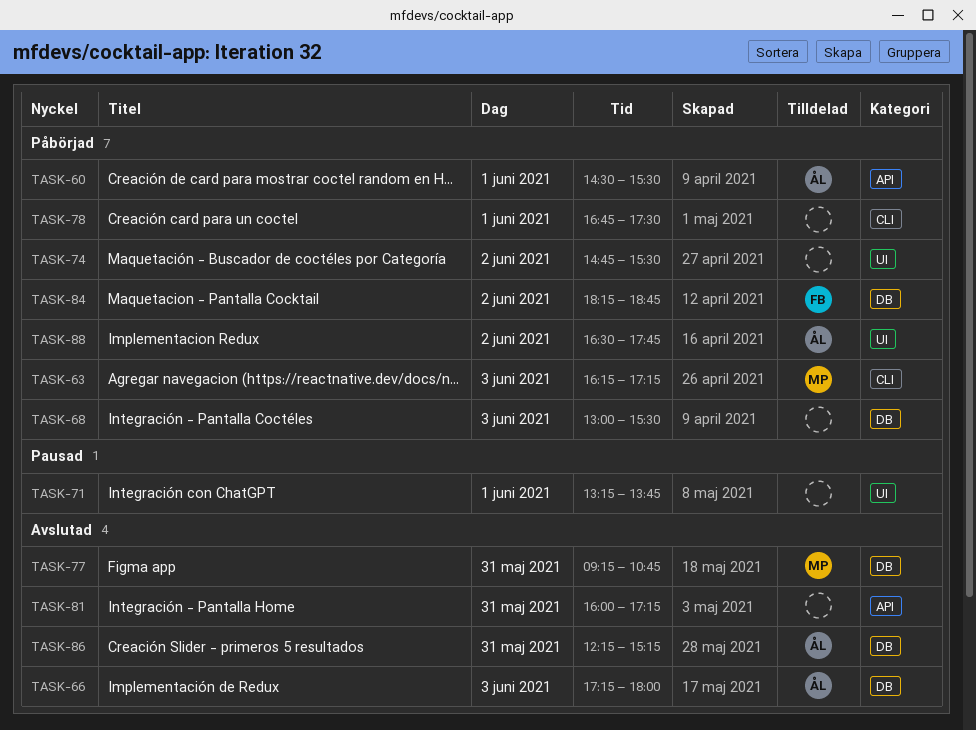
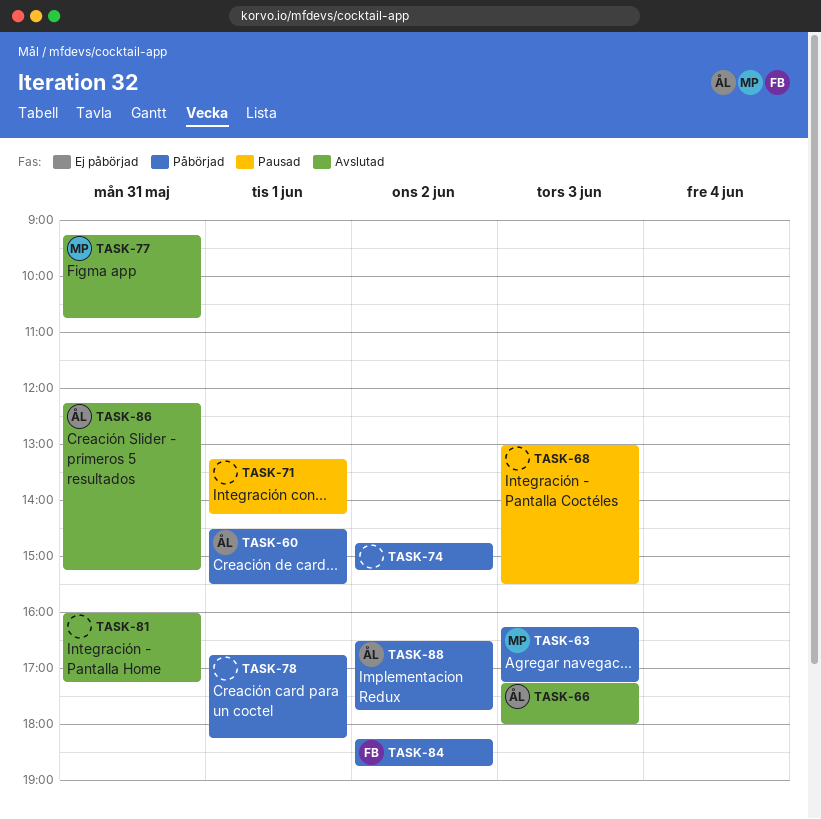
TASK-68, status: Påbörjad -> Pausad
TASK-71, ends: 13:45 -> 14:15
TASK-74, ends: 15:30 -> 15:15
TASK-78, ends: 17:30 -> 18:15

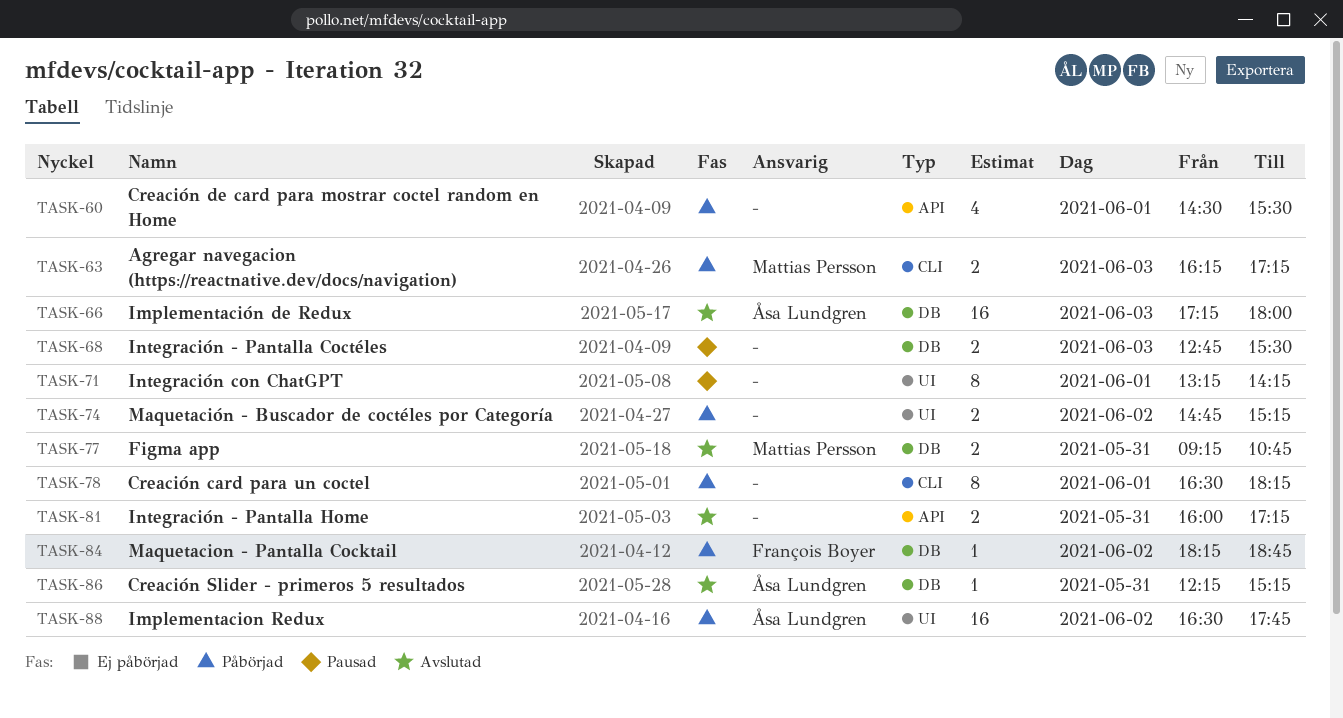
TASK-60, owner: Åsa Lundgren -> none
TASK-68, begins: 13:00 -> 12:45
TASK-78, begins: 16:45 -> 16:30

